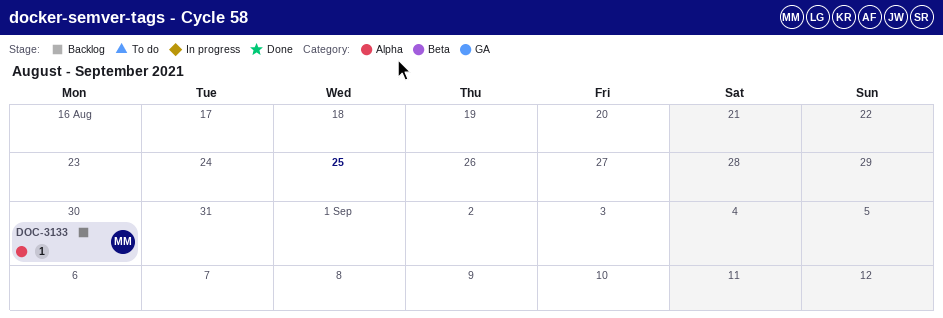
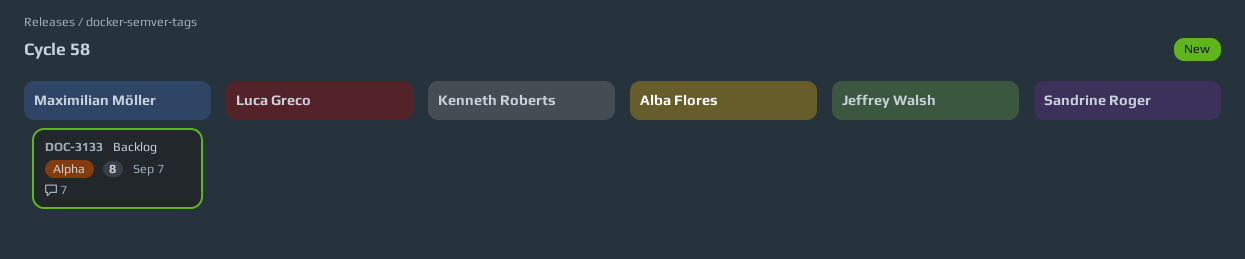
DOC-3133, estimate: 1 -> 8
DOC-3133, due: Aug 30 -> Sep 7

